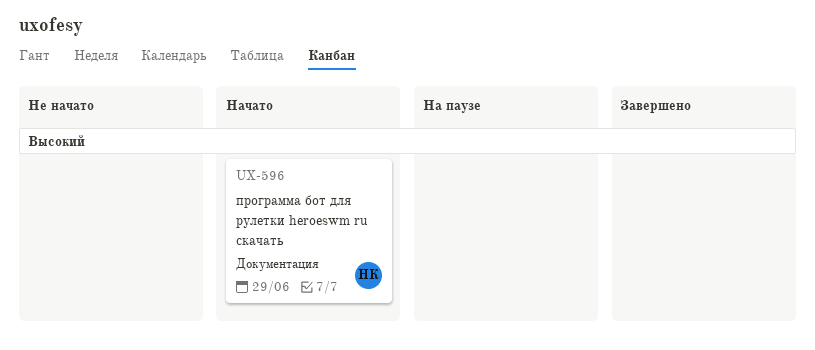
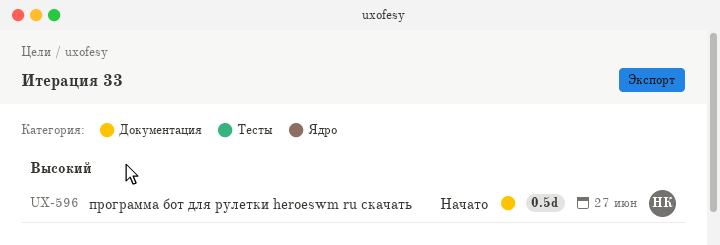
UX-596, due: Jun 29 -> Jun 27

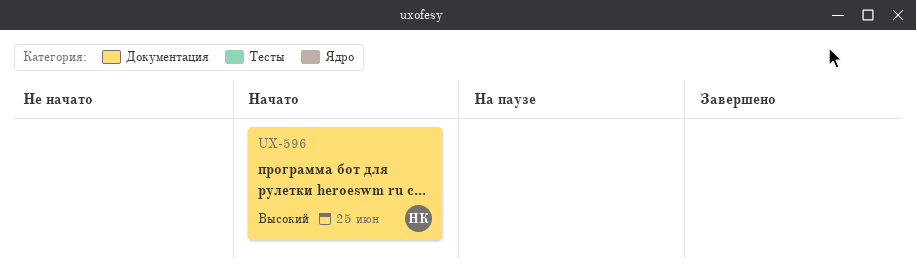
UX-596, due: Jun 27 -> Jun 25

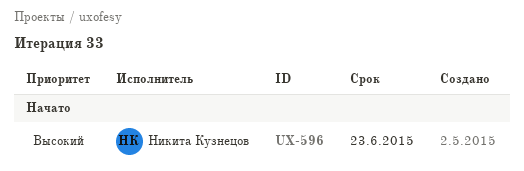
UX-596, due: Jun 25 -> Jun 23

